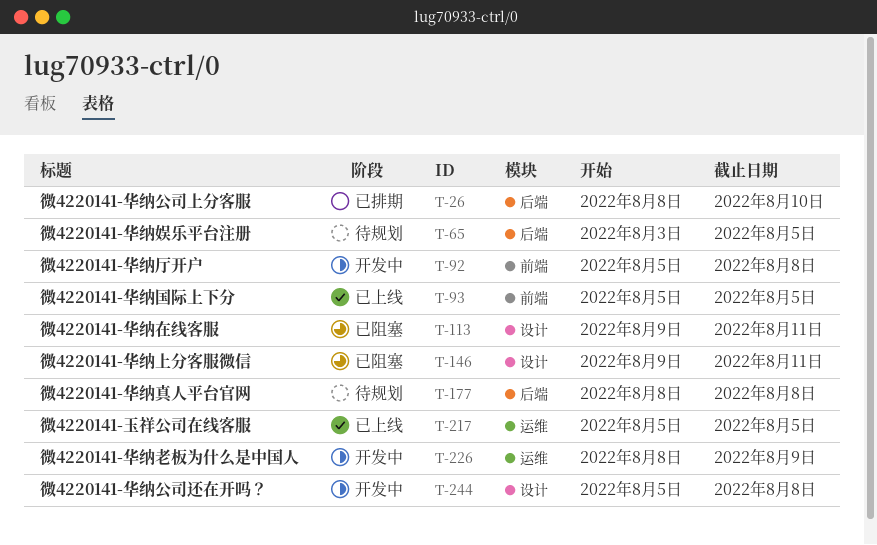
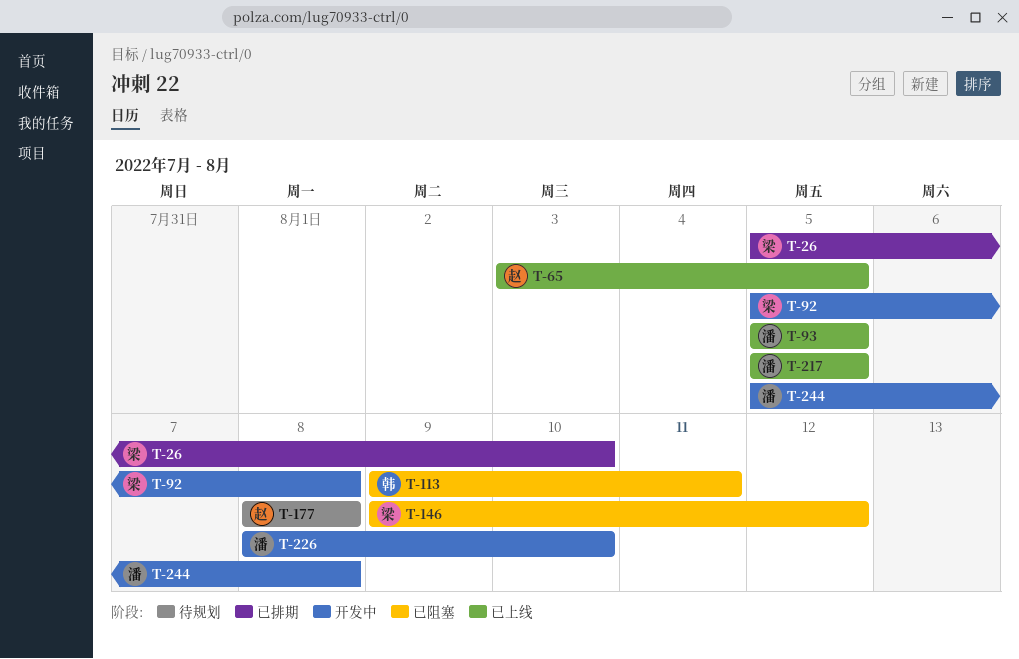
T-26, start: Aug 8 -> Aug 5
T-65, status: 待规划 -> 已上线
T-146, due: Aug 11 -> Aug 12
T-226, due: Aug 9 -> Aug 10

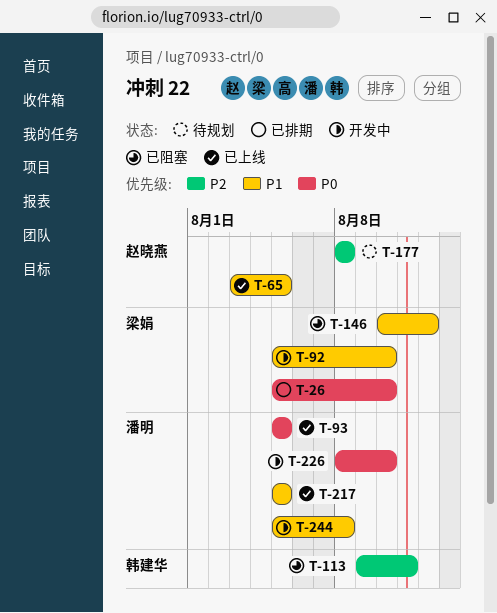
T-92, due: Aug 8 -> Aug 10
T-146, start: Aug 9 -> Aug 10

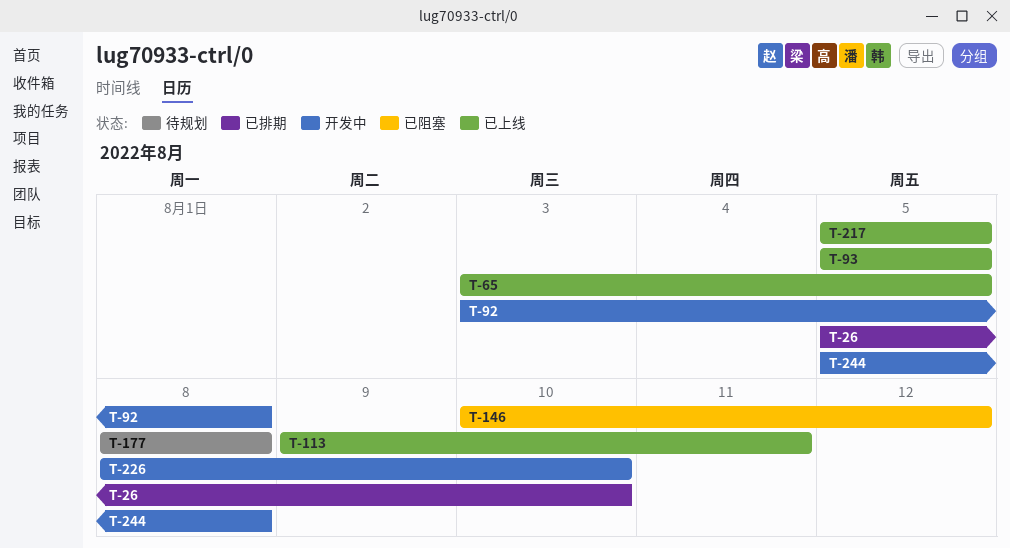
T-92, start: Aug 5 -> Aug 3
T-92, due: Aug 10 -> Aug 8
T-113, status: 已阻塞 -> 已上线

